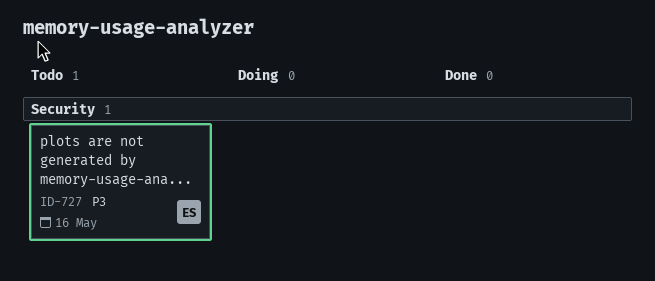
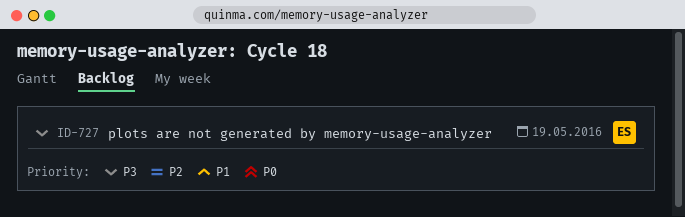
ID-727, due: May 16 -> May 19

